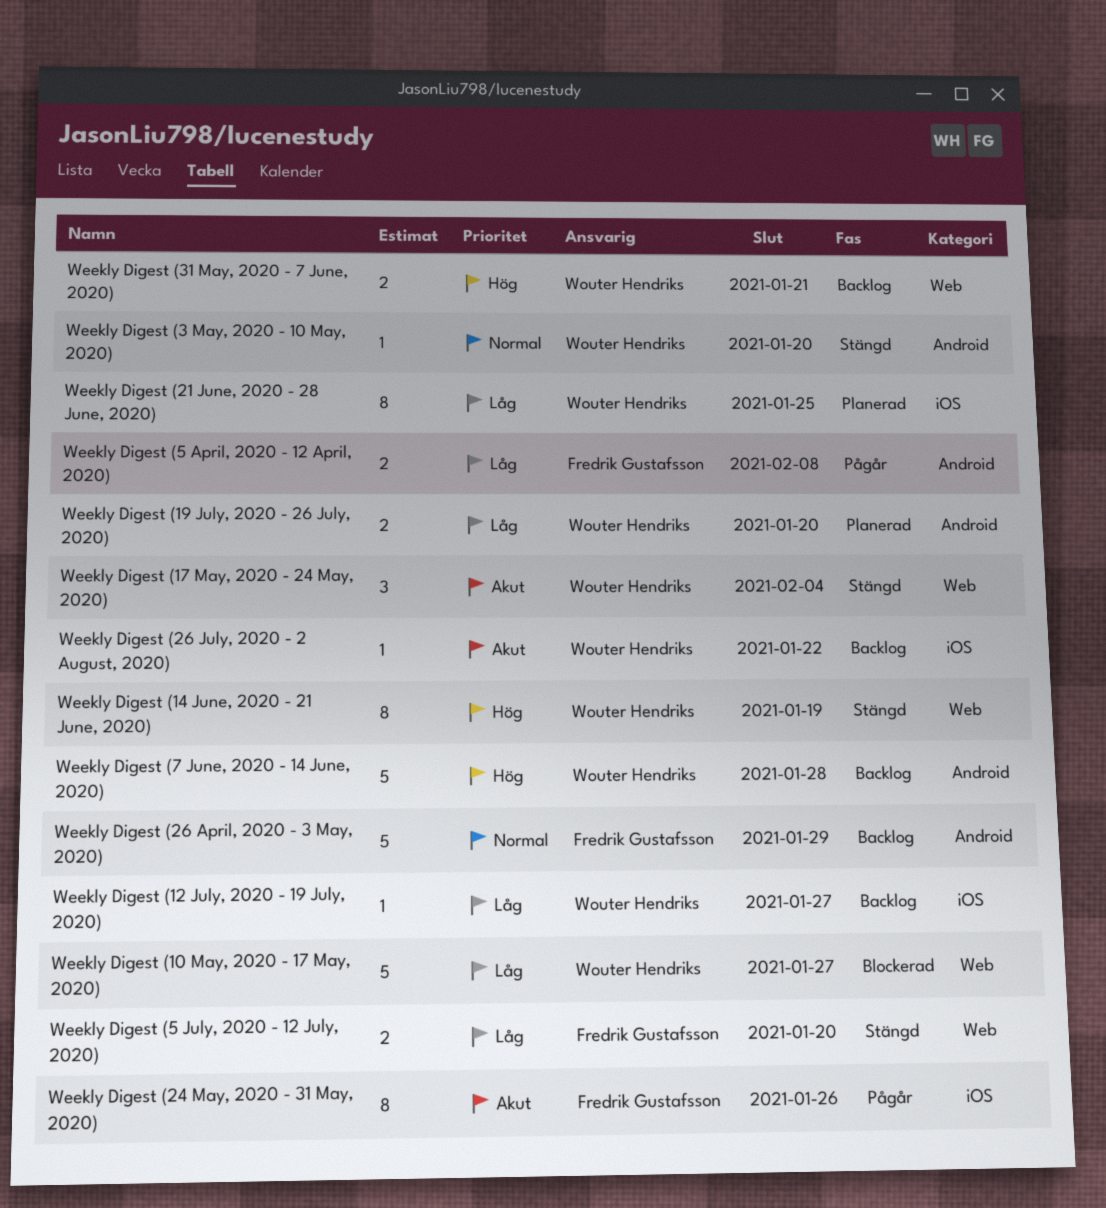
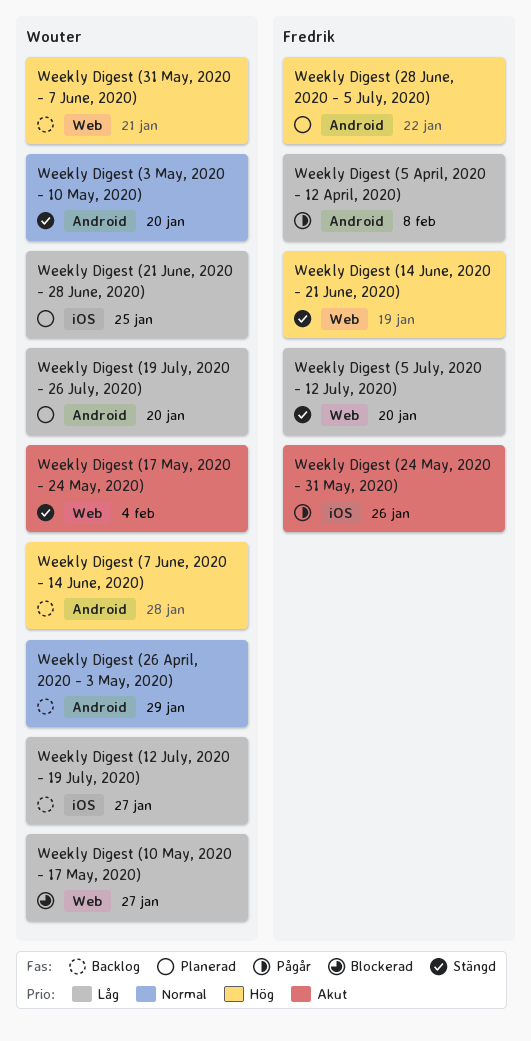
Weekly Digest (14 June, 2020 - 21 June, 2020), owner: Wouter Hendriks -> Fredrik Gustafsson
Weekly Digest (26 April, 2020 - 3 May, 2020), owner: Fredrik Gustafsson -> Wouter Hendriks
Weekly Digest (26 July, 2020 - 2 August, 2020): present -> none
Weekly Digest (28 June, 2020 - 5 July, 2020): none -> present

